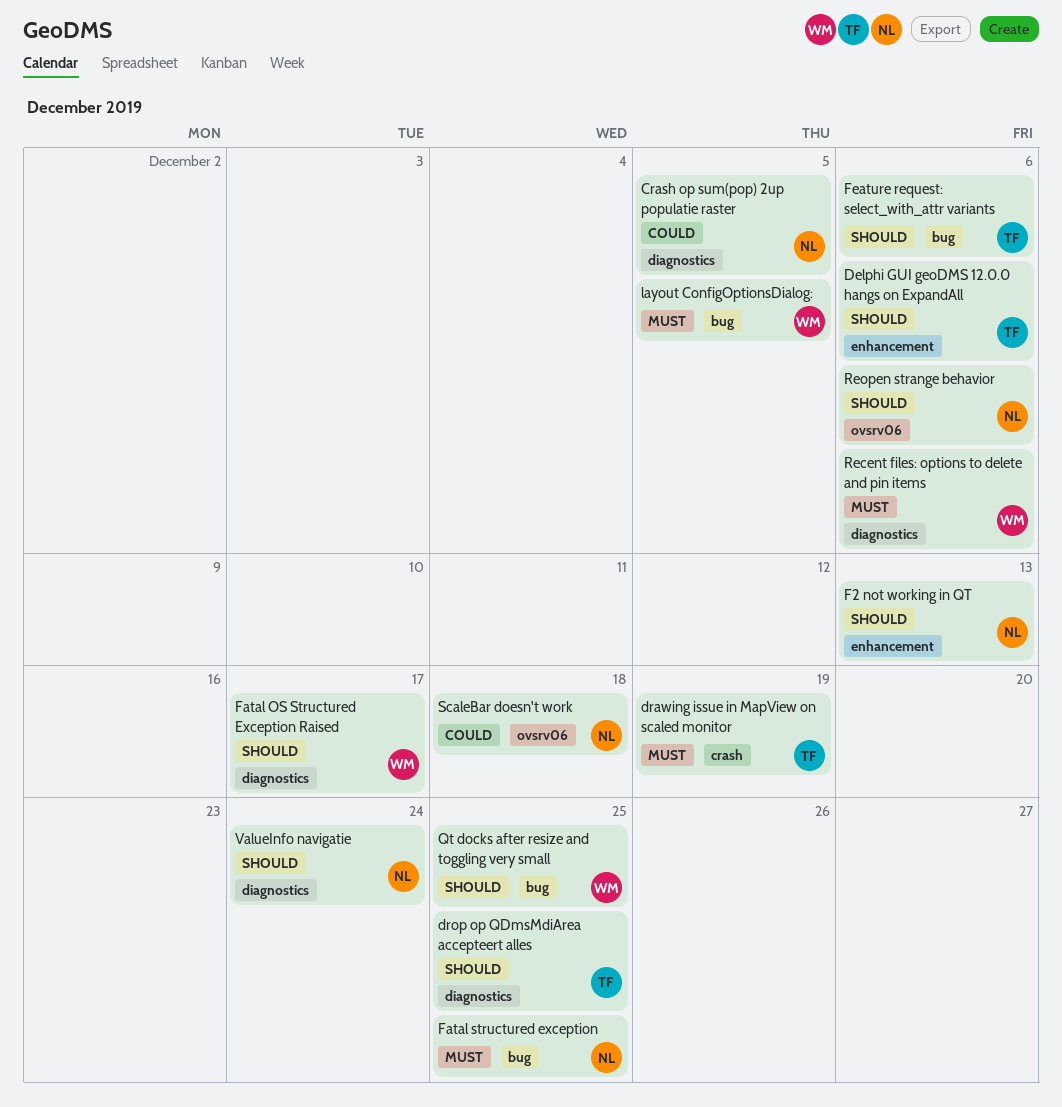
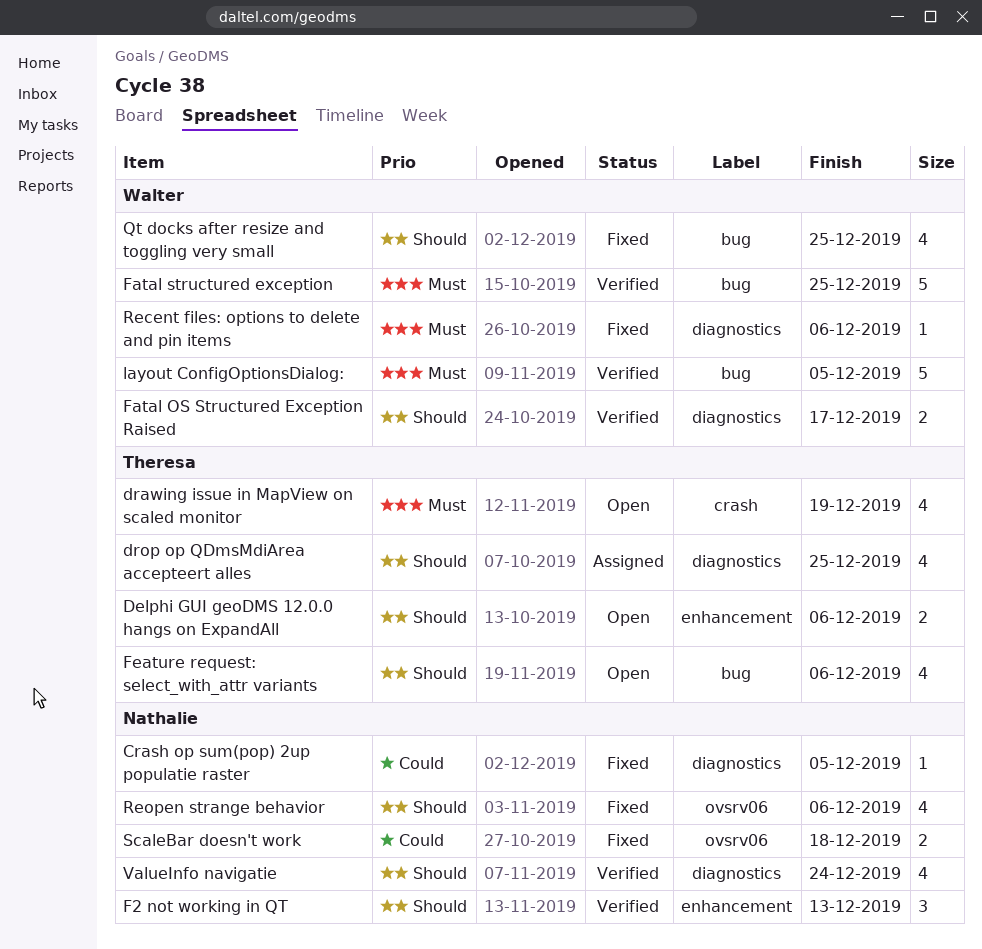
Fatal structured exception, owner: Nathalie -> Walter

